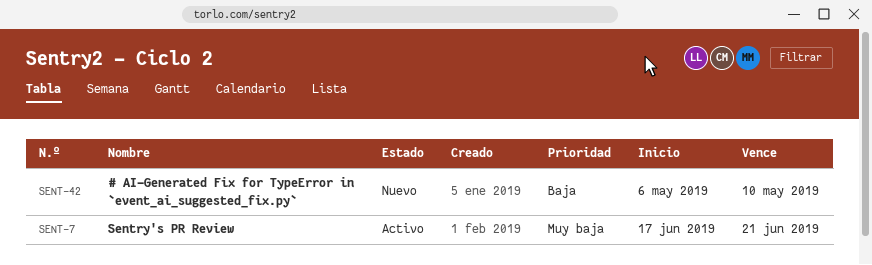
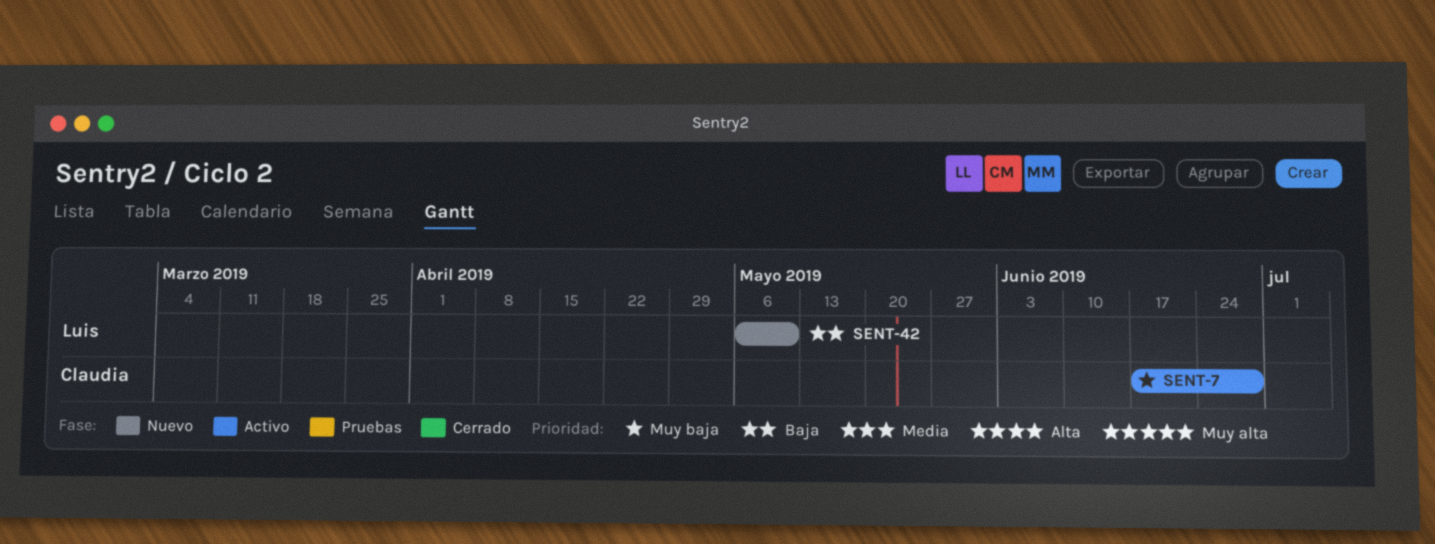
SENT-7, due: Jun 21 -> Jun 28

